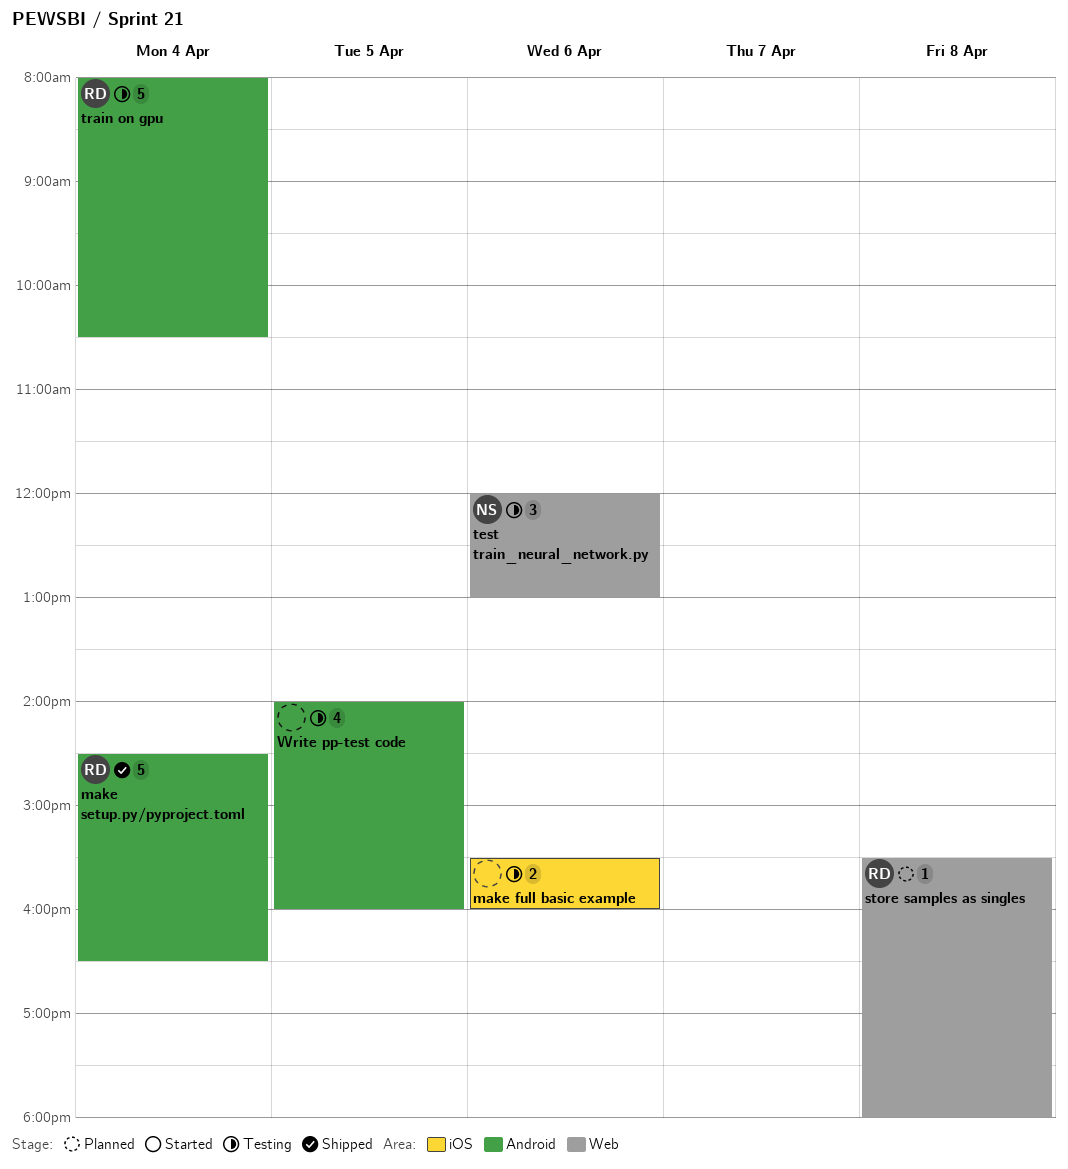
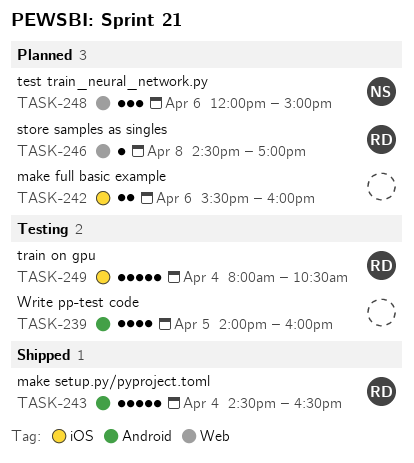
make full basic example, status: Testing -> Planned
store samples as singles, begins: 15:30 -> 14:30
store samples as singles, ends: 18:00 -> 17:00
test train_neural_network.py, status: Testing -> Planned
test train_neural_network.py, ends: 13:00 -> 15:00
train on gpu, label: Android -> iOS

